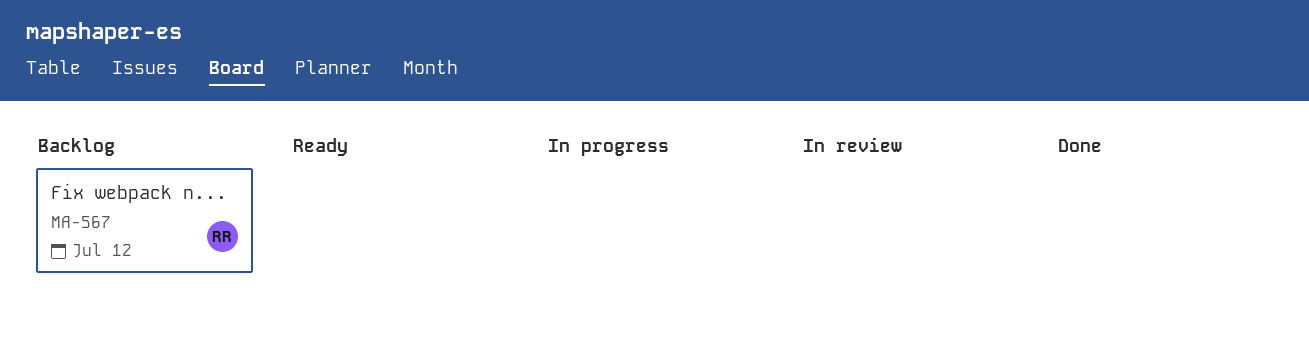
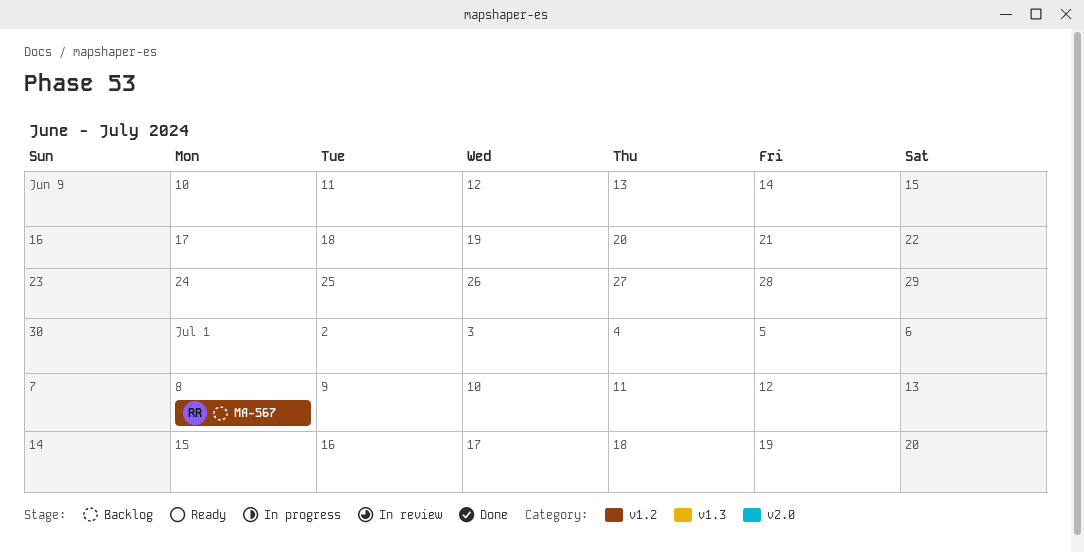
MA-567, due: Jul 12 -> Jul 8

